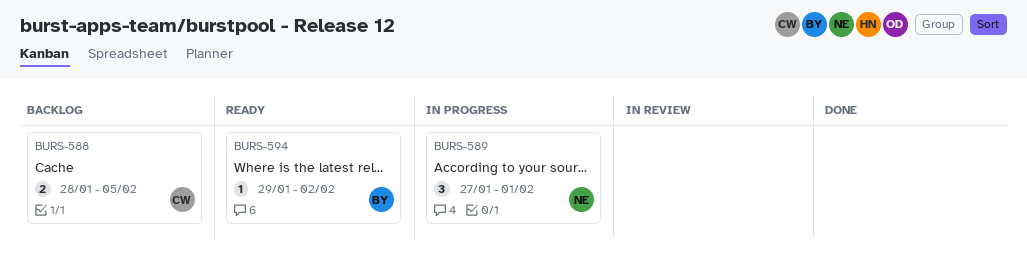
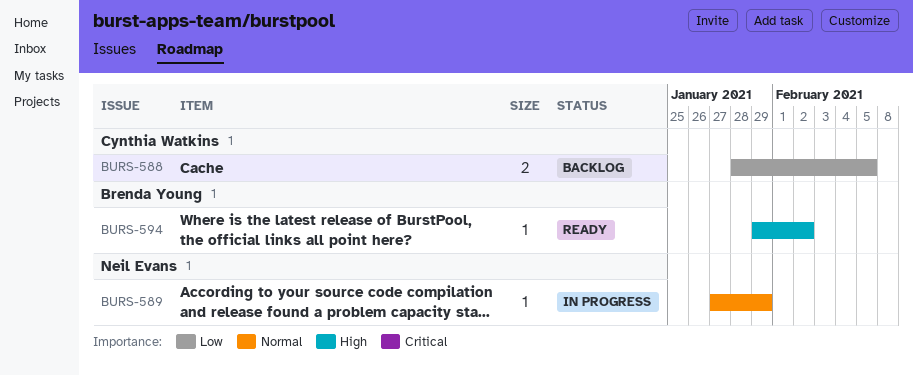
BURS-589, estimate: 3 -> 1
BURS-589, due: Feb 1 -> Jan 29

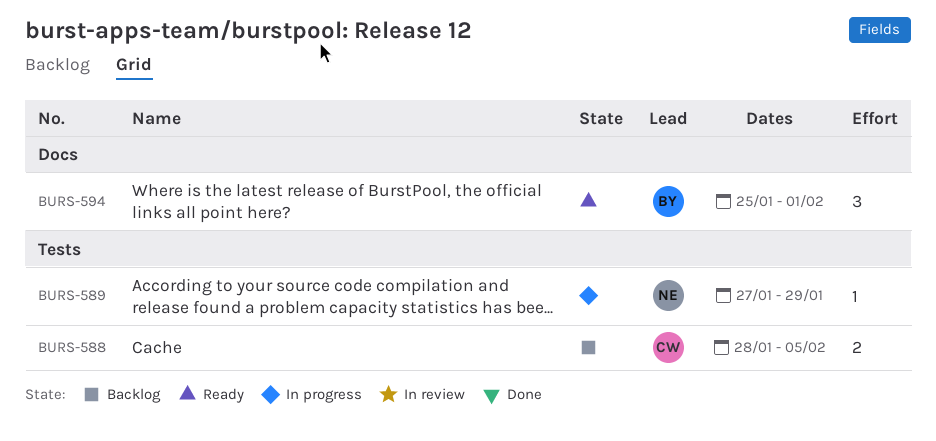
BURS-594, estimate: 1 -> 3
BURS-594, start: Jan 29 -> Jan 25
BURS-594, due: Feb 2 -> Feb 1

